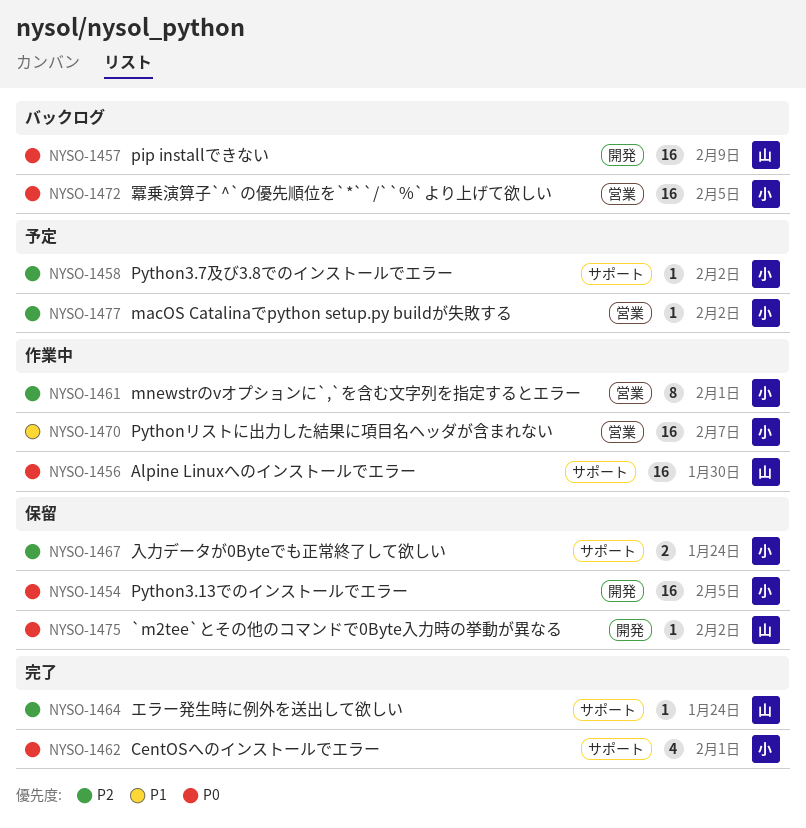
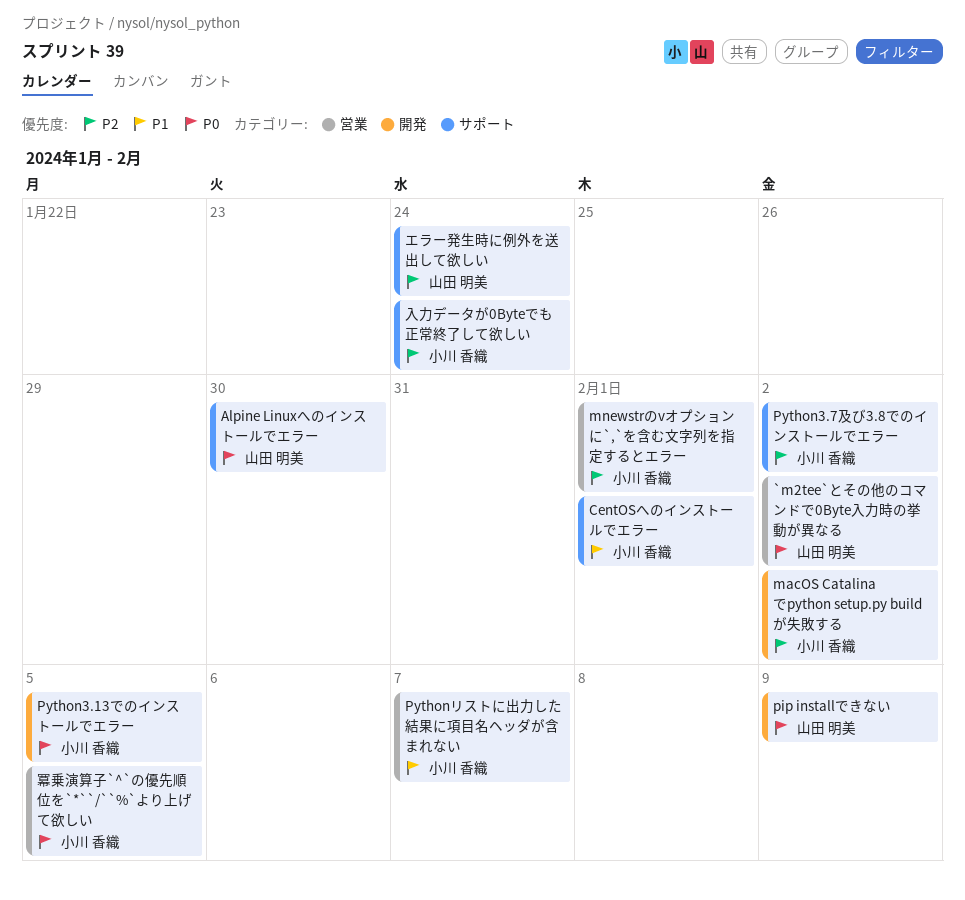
`m2tee`とその他のコマンドで0Byte入力時の挙動が異なる, label: 開発 -> 営業
CentOSへのインストールでエラー, priority: P0 -> P1
macOS Catalinaでpython setup.py buildが失敗する, label: 営業 -> 開発

